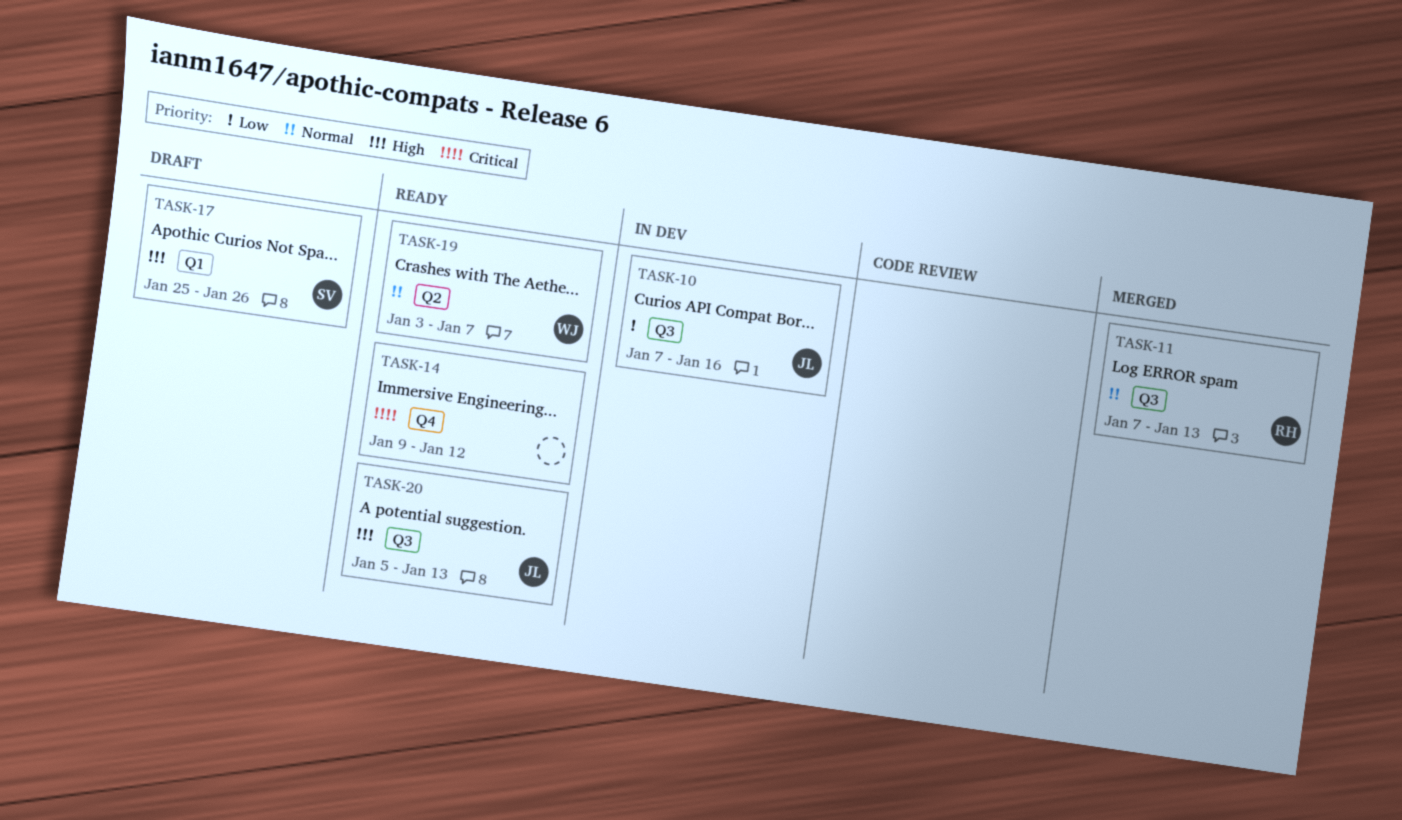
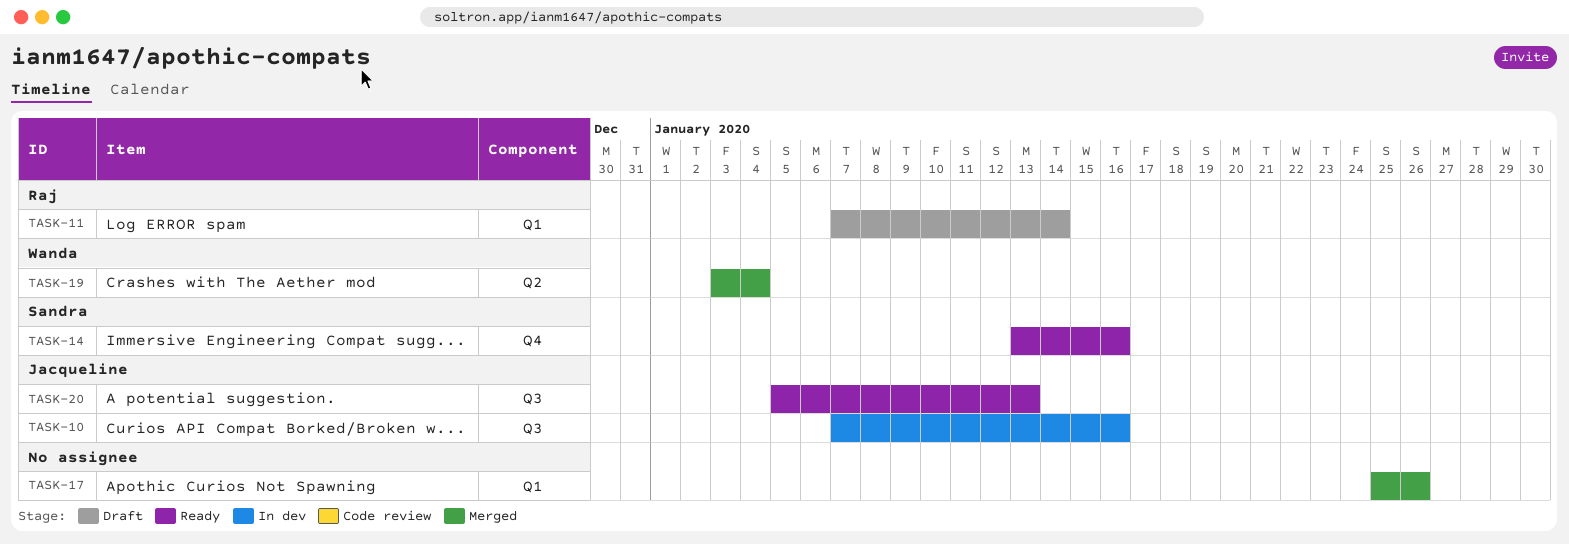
TASK-11, status: Merged -> Draft
TASK-11, label: Q3 -> Q1
TASK-11, due: Jan 13 -> Jan 14
TASK-14, owner: none -> Sandra
TASK-14, start: Jan 9 -> Jan 13
TASK-14, due: Jan 12 -> Jan 16
TASK-17, status: Draft -> Merged
TASK-17, owner: Sandra -> none
TASK-19, status: Ready -> Merged
TASK-19, due: Jan 7 -> Jan 4

